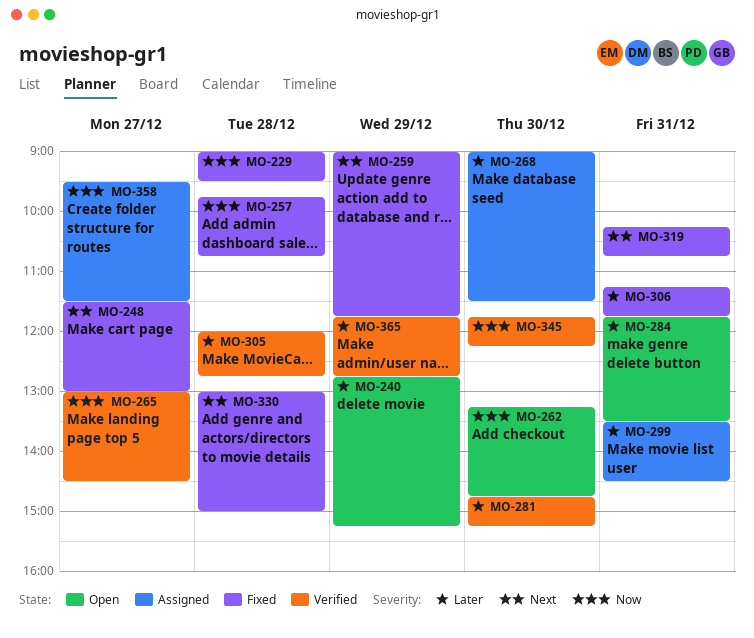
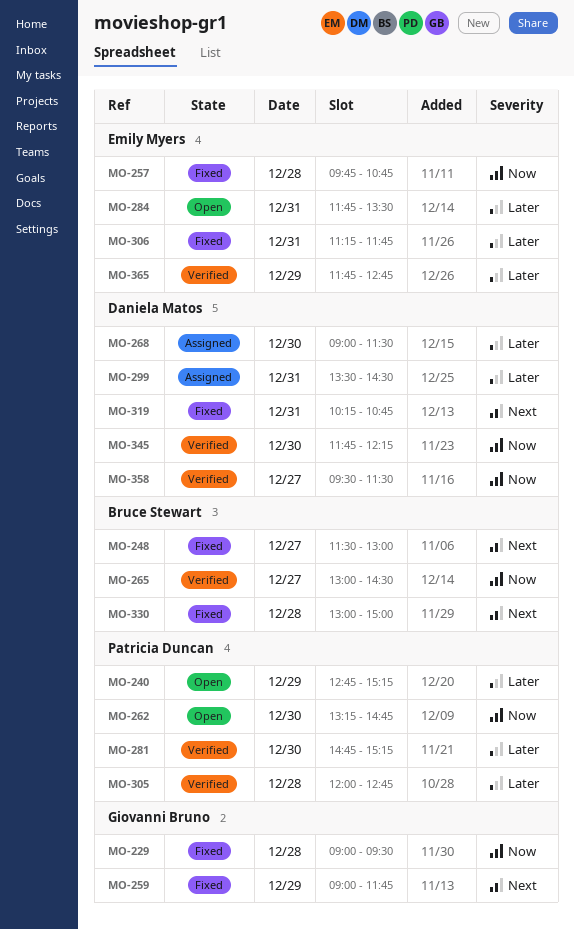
MO-358, status: Assigned -> Verified

